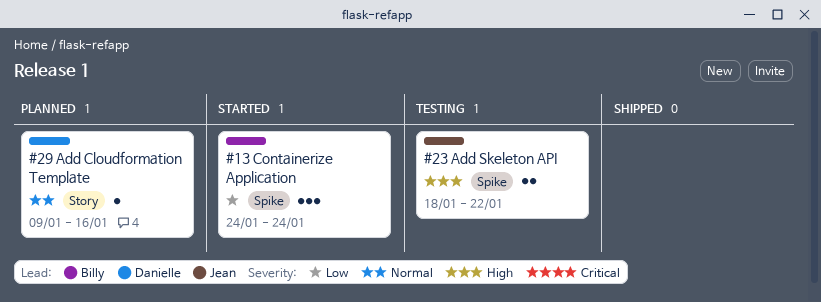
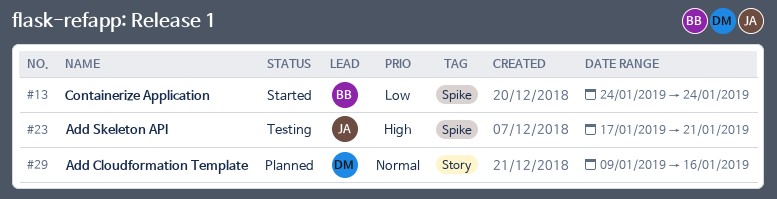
#23, start: Jan 18 -> Jan 17
#23, due: Jan 22 -> Jan 21

